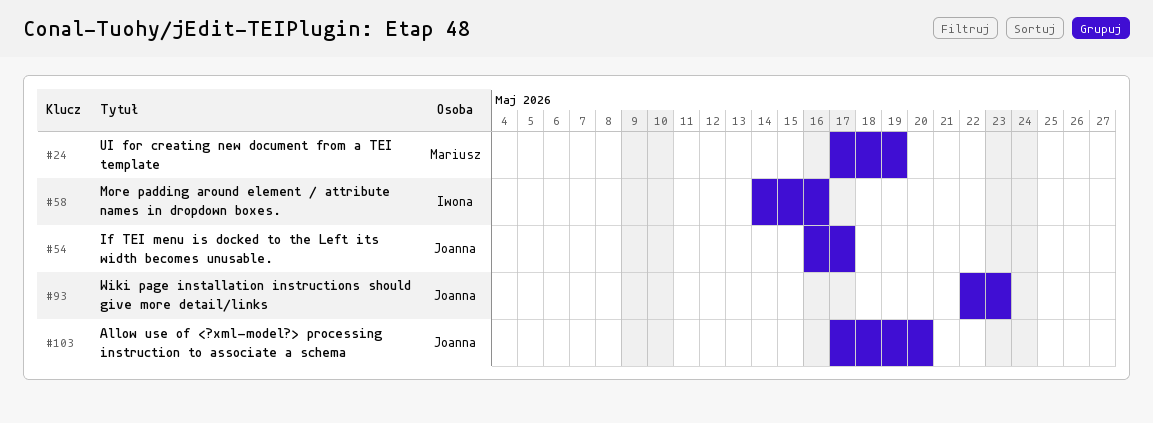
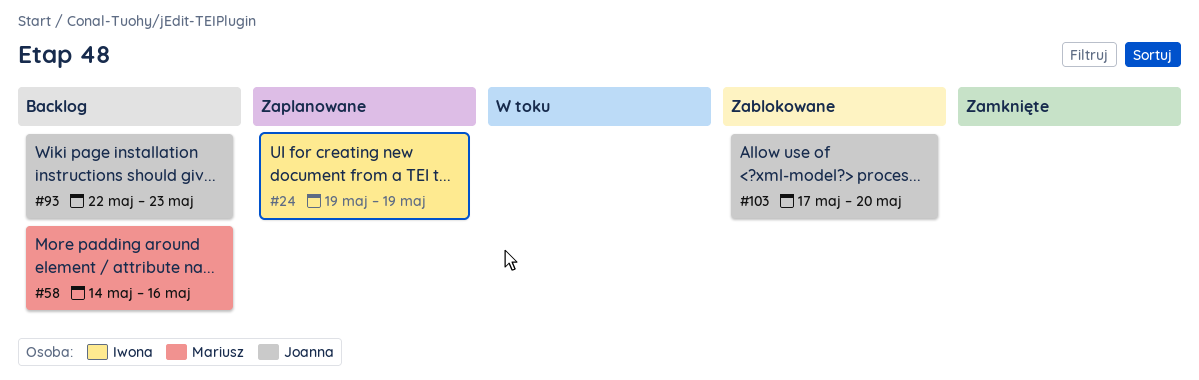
#24, owner: Mariusz -> Iwona
#24, start: May 17 -> May 19
#54: present -> none
#58, owner: Iwona -> Mariusz

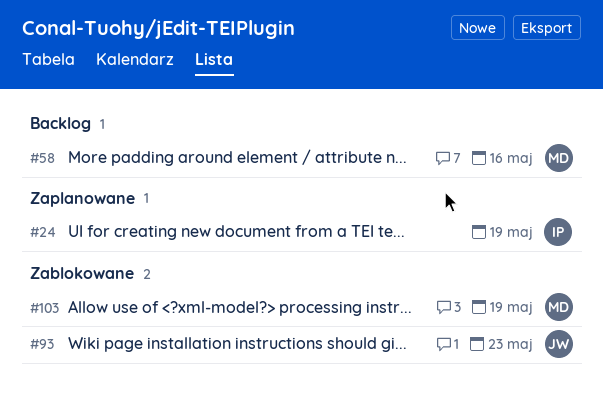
#93, status: Backlog -> Zablokowane
#103, owner: Joanna -> Mariusz
#103, due: May 20 -> May 19

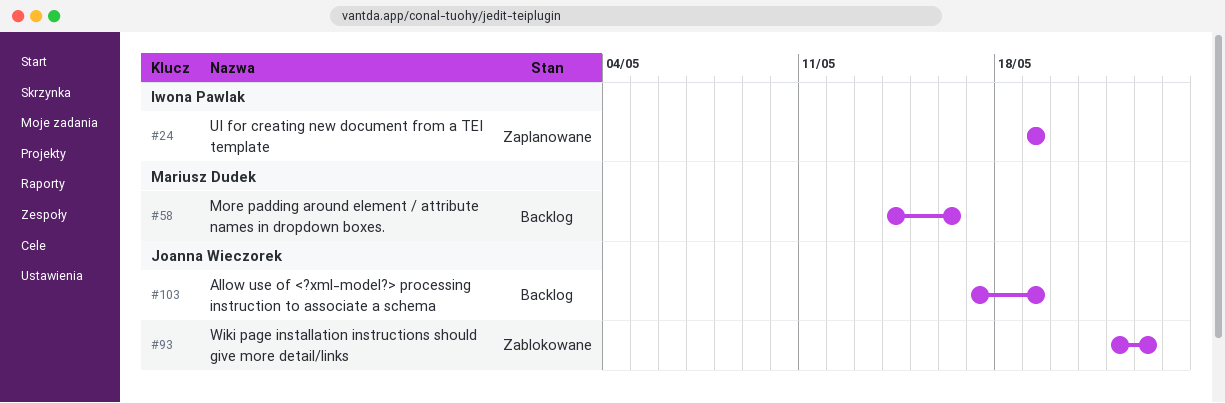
#103, status: Zablokowane -> Backlog
#103, owner: Mariusz Dudek -> Joanna Wieczorek

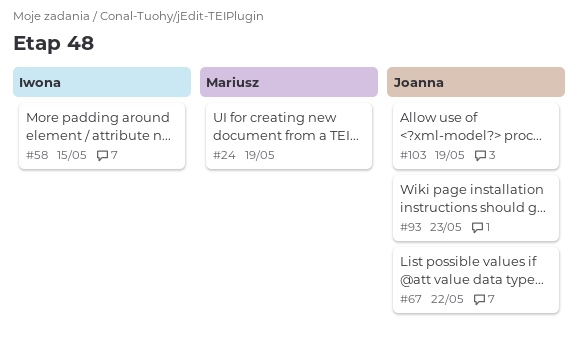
#24, owner: Iwona Pawlak -> Mariusz Dudek
#58, owner: Mariusz Dudek -> Iwona Pawlak
#58, due: May 16 -> May 15
#67: none -> present

